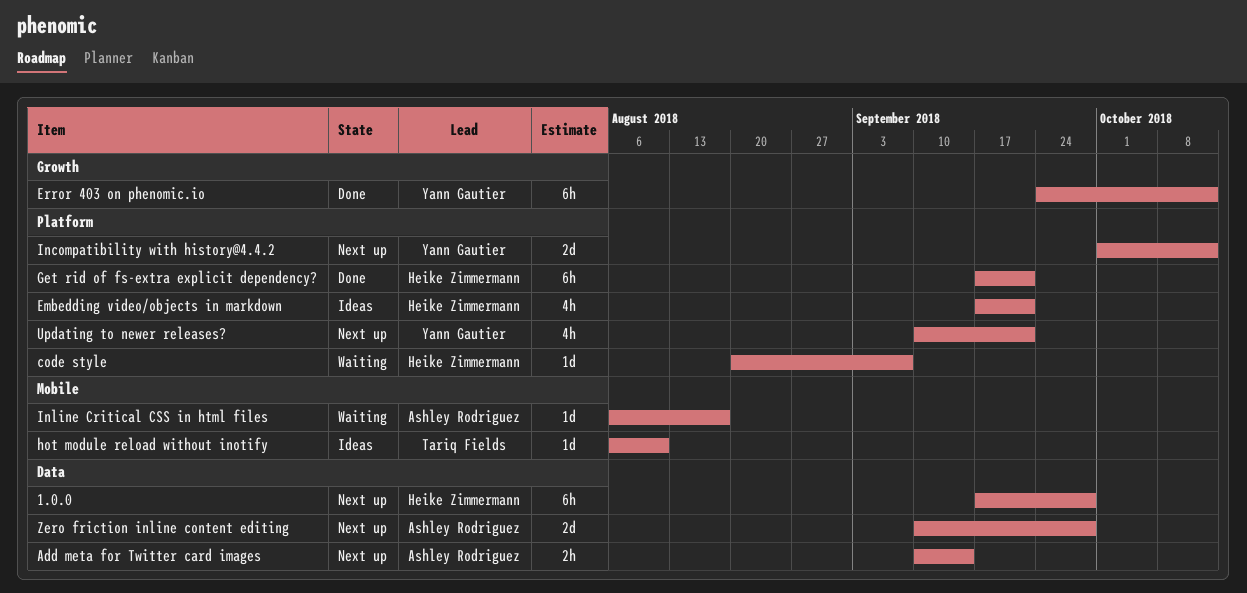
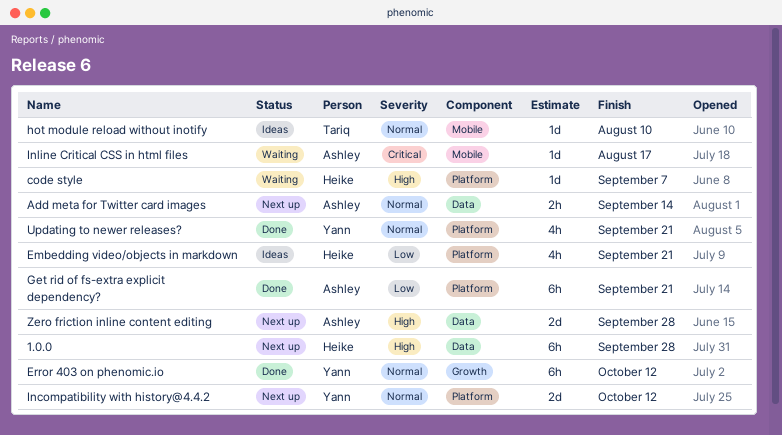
Get rid of fs-extra explicit dependency?, owner: Heike Zimmermann -> Ashley Rodriguez
Updating to newer releases?, status: Next up -> Done

